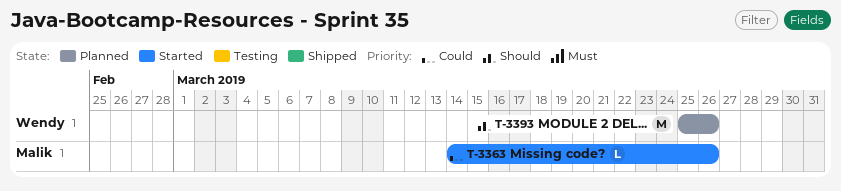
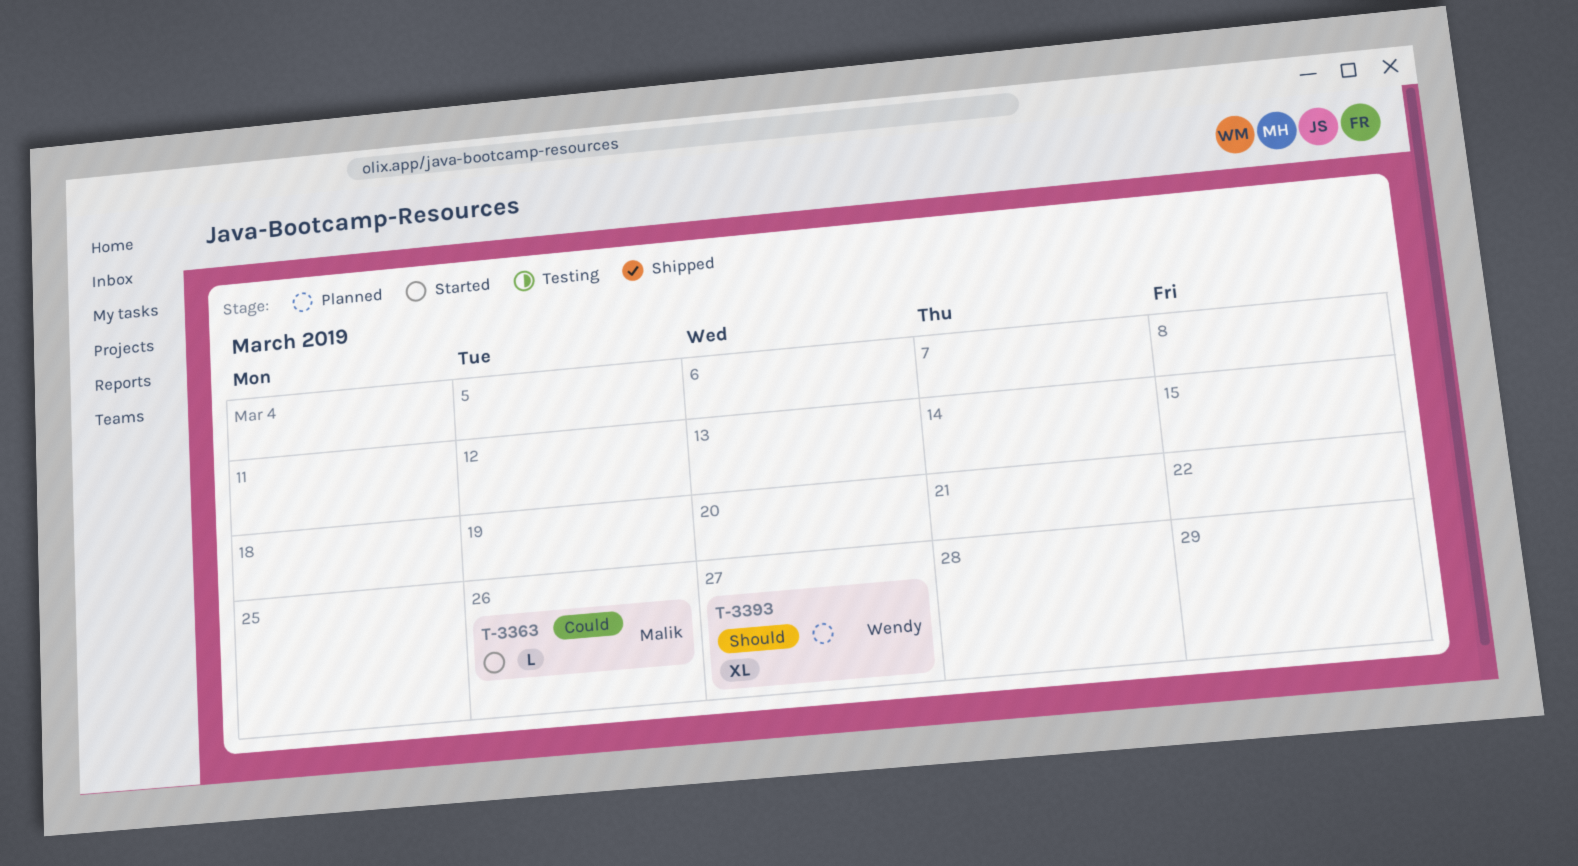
T-3393, estimate: M -> XL
T-3393, due: Mar 26 -> Mar 27

